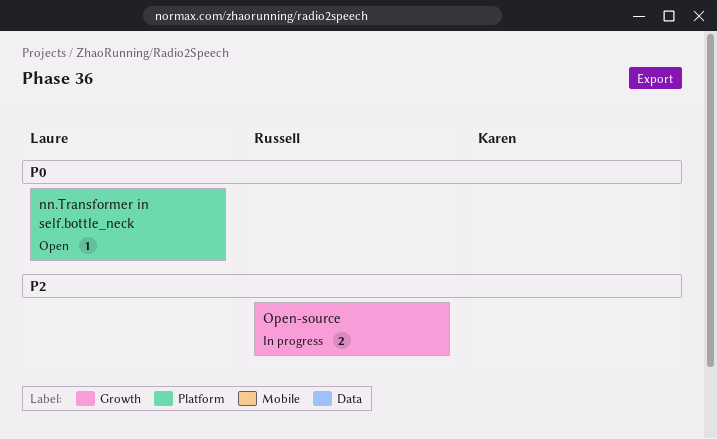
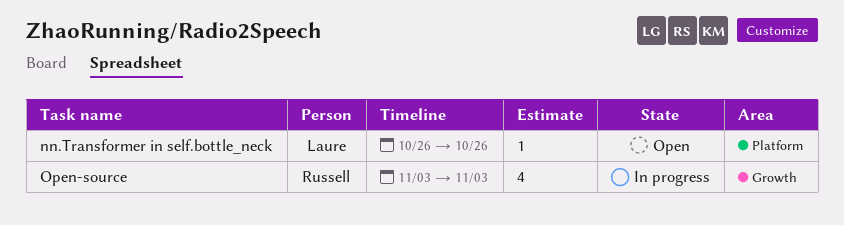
Open-source, estimate: 2 -> 4

